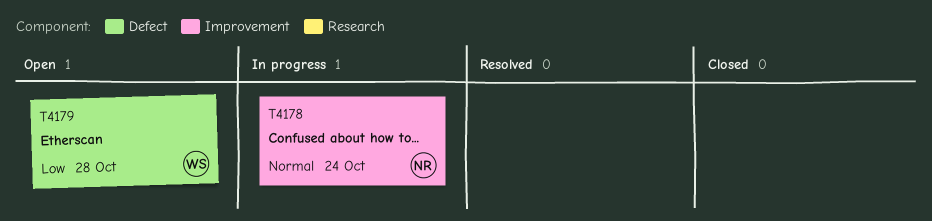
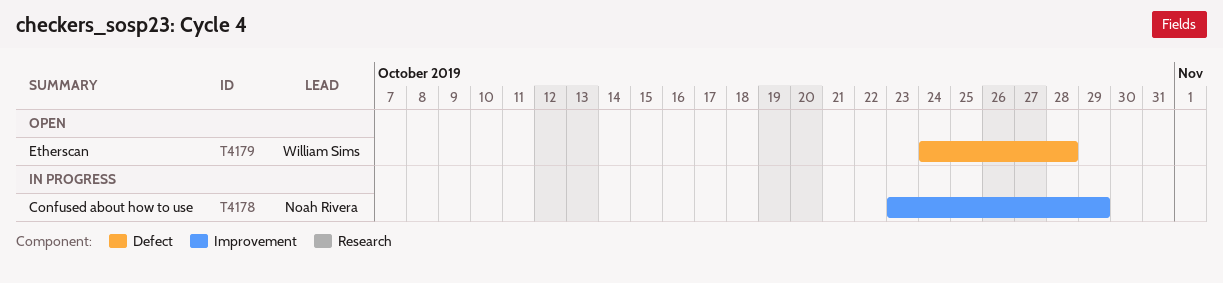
T4178, due: Oct 24 -> Oct 29

